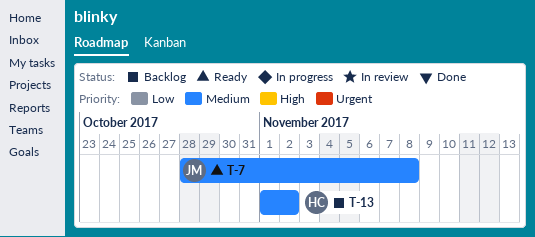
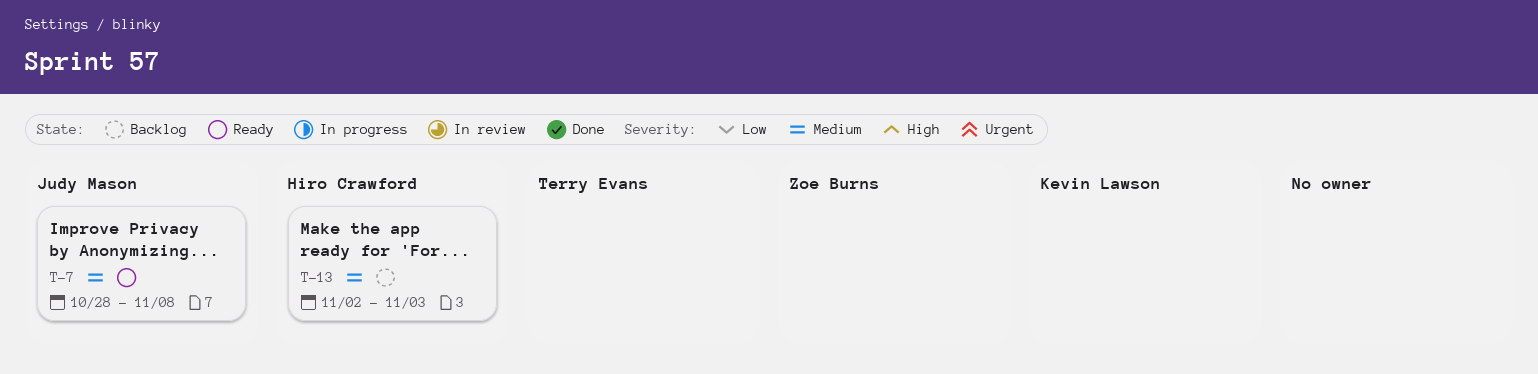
T-13, start: Nov 1 -> Nov 2
T-13, due: Nov 2 -> Nov 3

